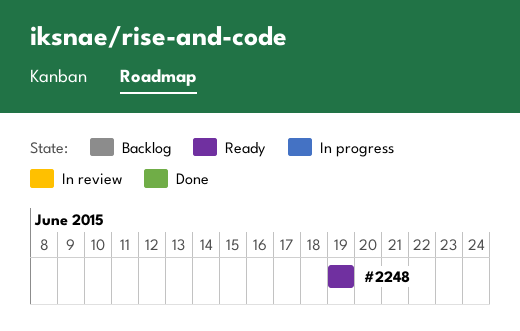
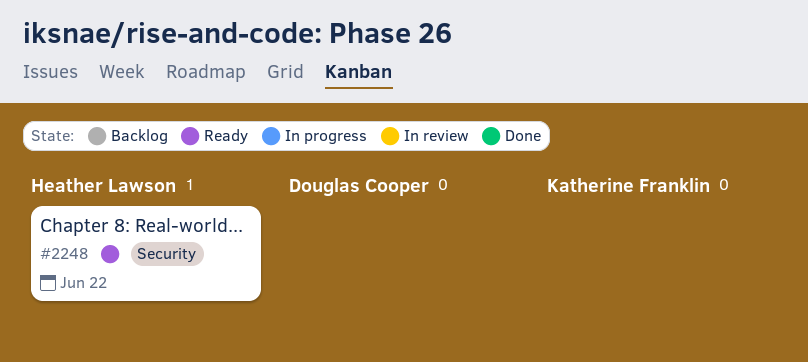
#2248, due: Jun 19 -> Jun 22

